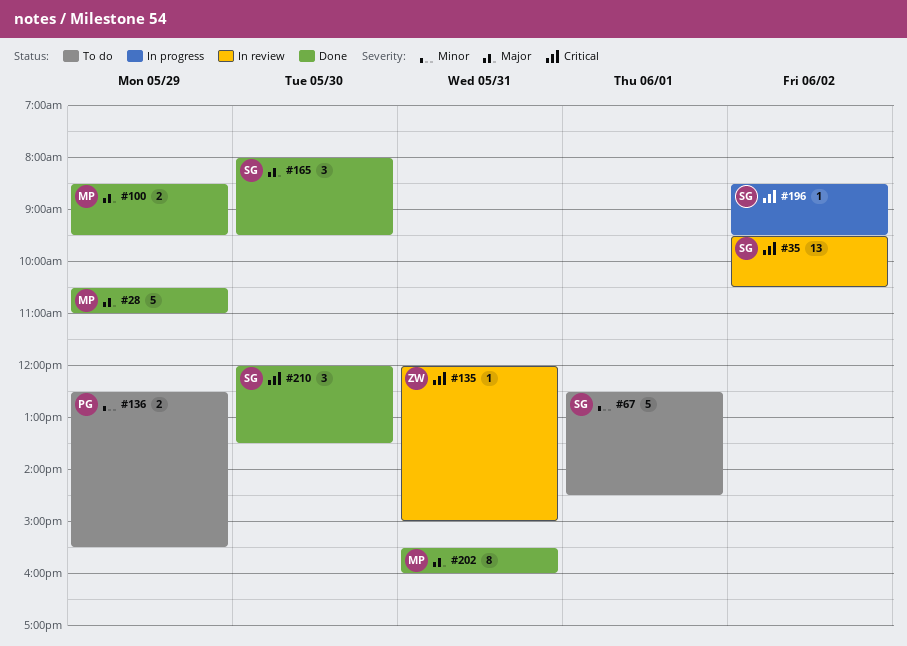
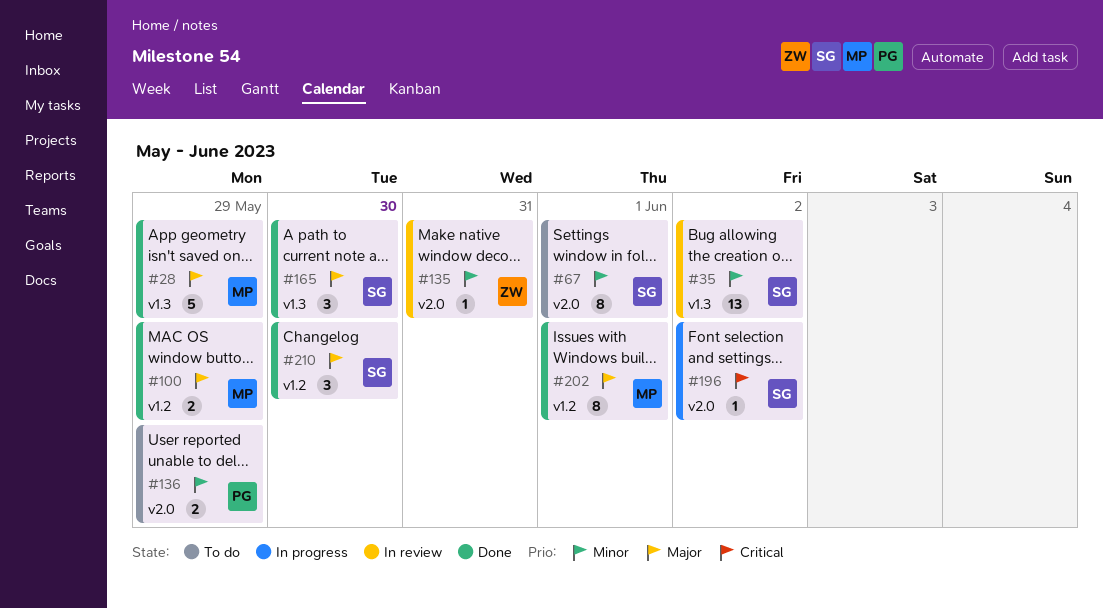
#35, priority: Critical -> Minor
#67, estimate: 5 -> 8
#135, priority: Critical -> Minor
#202, day: May 31 -> Jun 1
#210, priority: Critical -> Major

